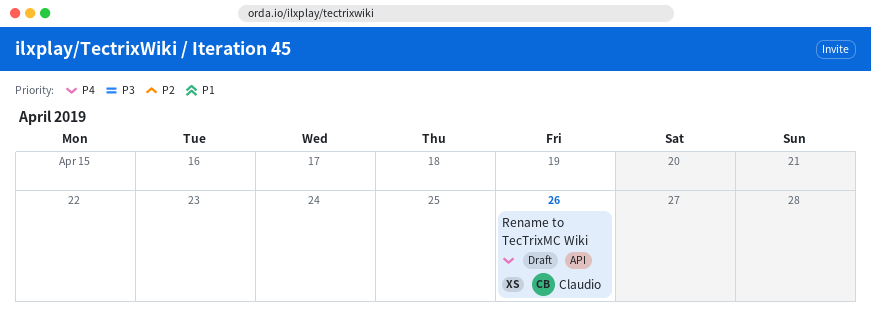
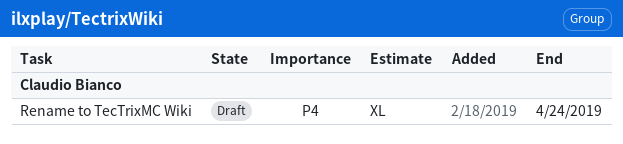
Rename to TecTrixMC Wiki, estimate: XS -> XL
Rename to TecTrixMC Wiki, due: Apr 26 -> Apr 24

